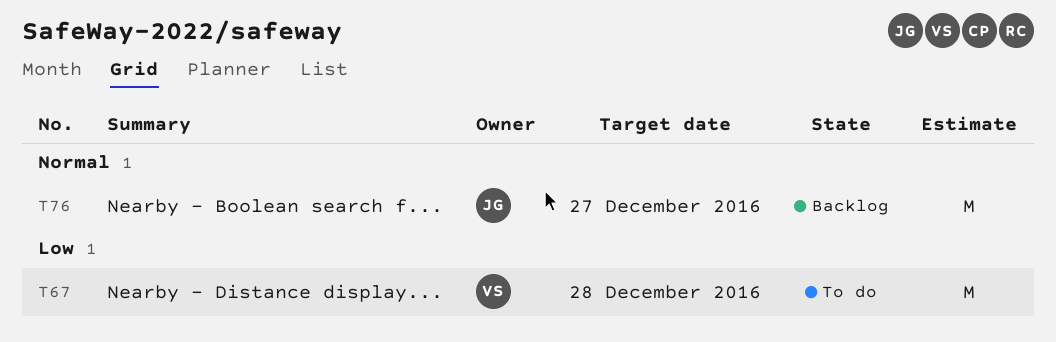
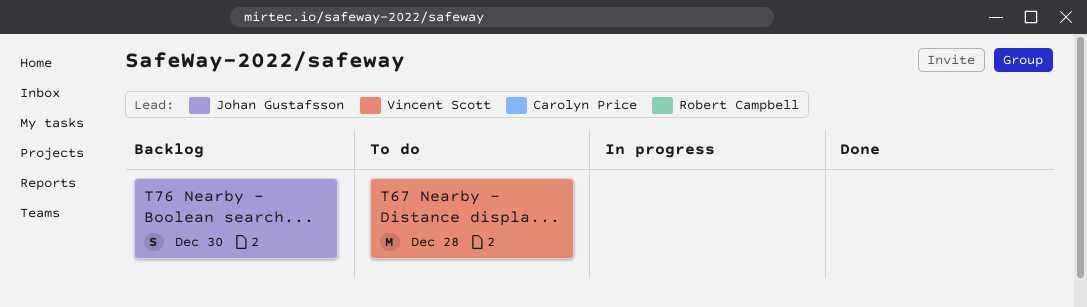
T76, estimate: M -> S
T76, due: Dec 27 -> Dec 30

